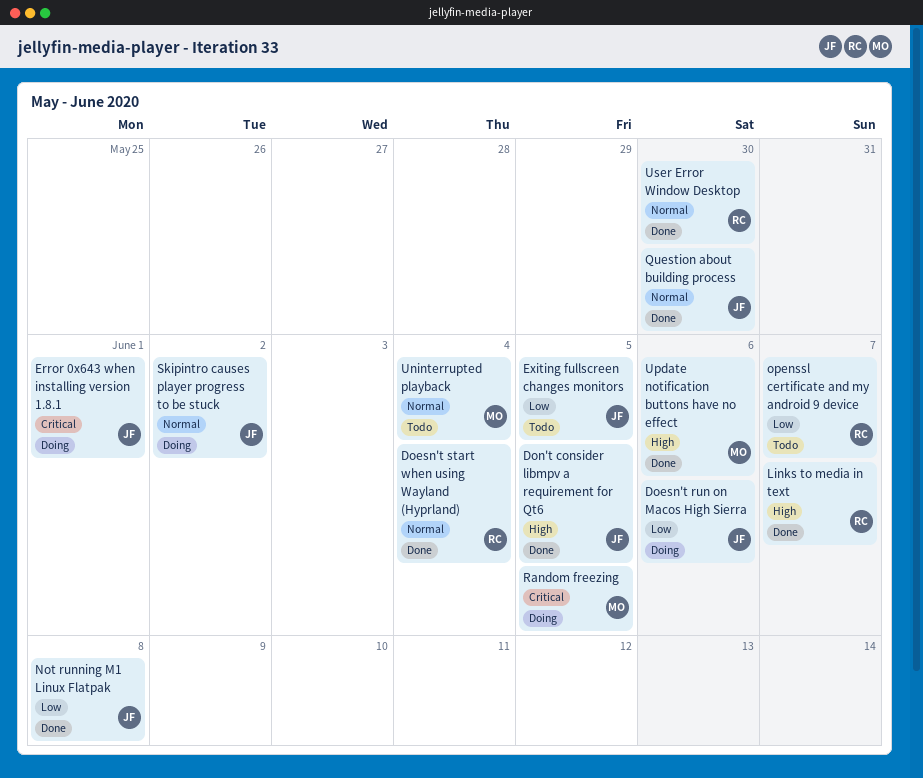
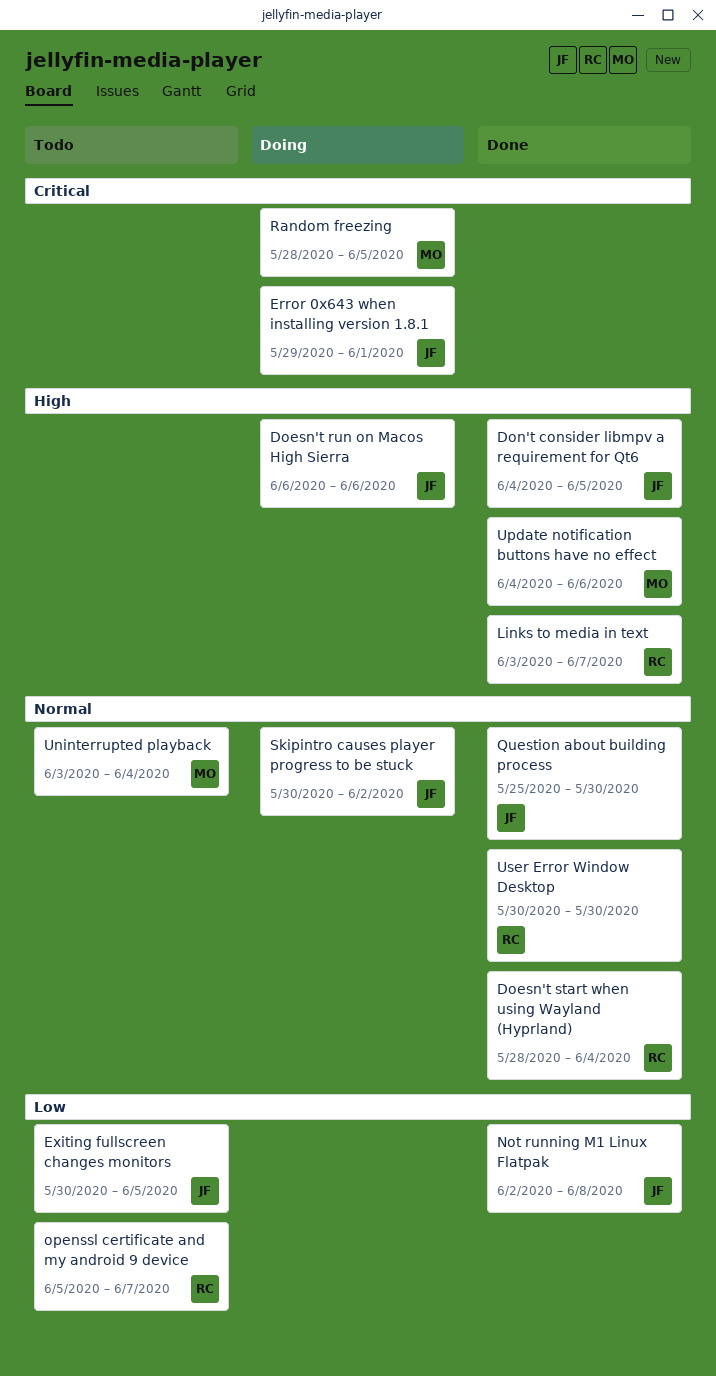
Doesn't run on Macos High Sierra, priority: Low -> High

